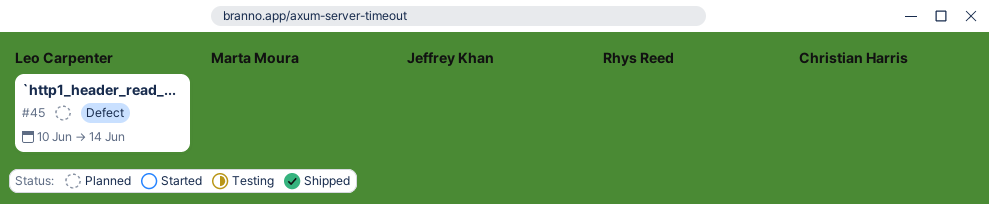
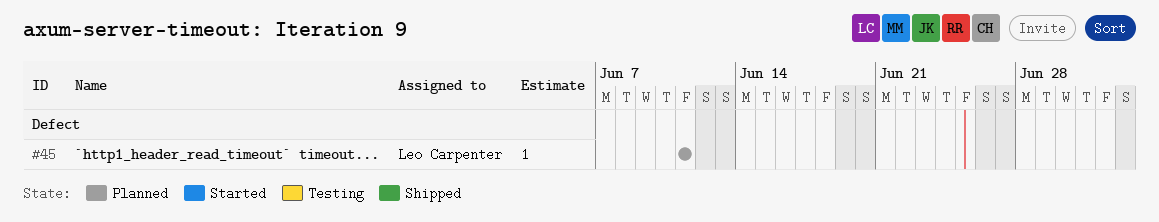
#45, start: Jun 10 -> Jun 11
#45, due: Jun 14 -> Jun 11

